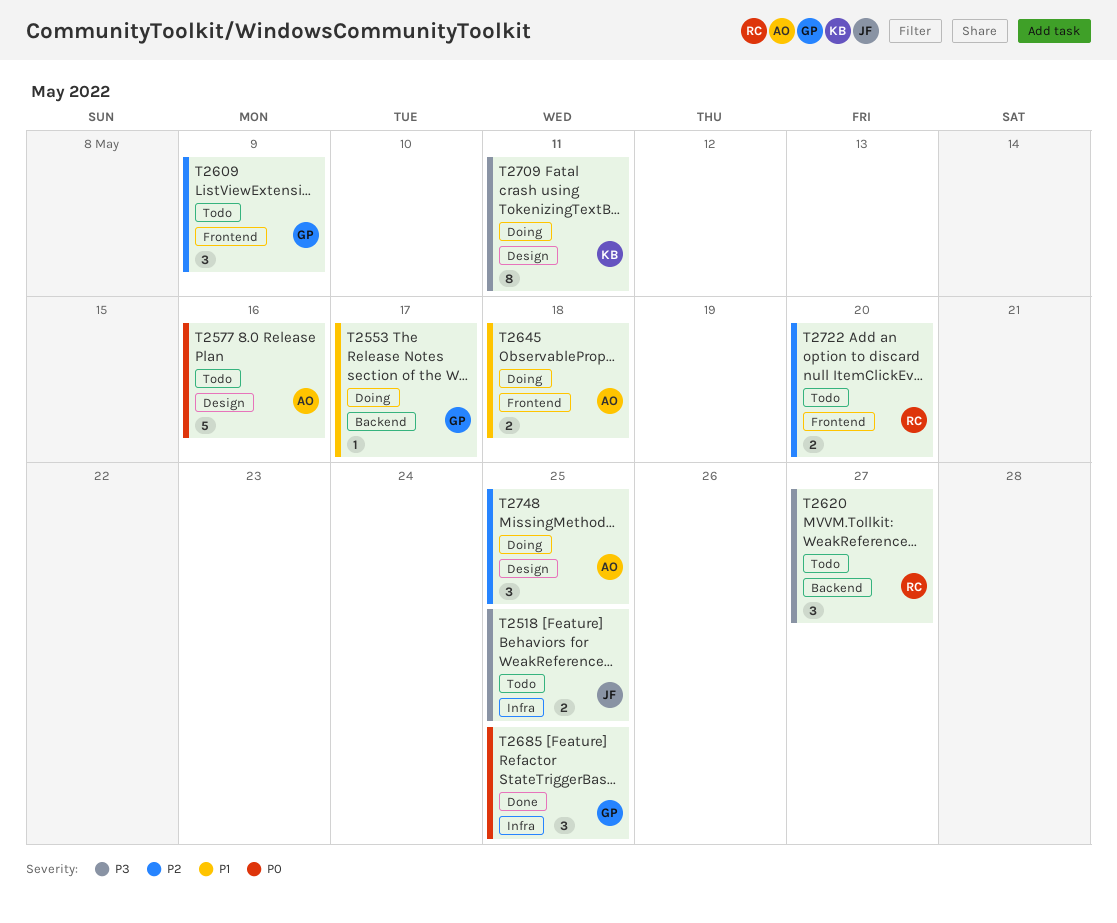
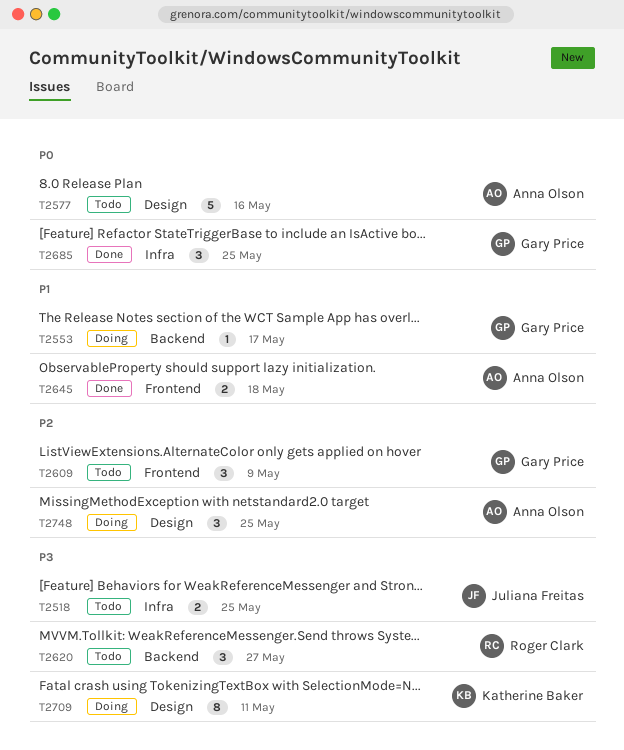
T2645, status: Doing -> Done
T2722: present -> none

